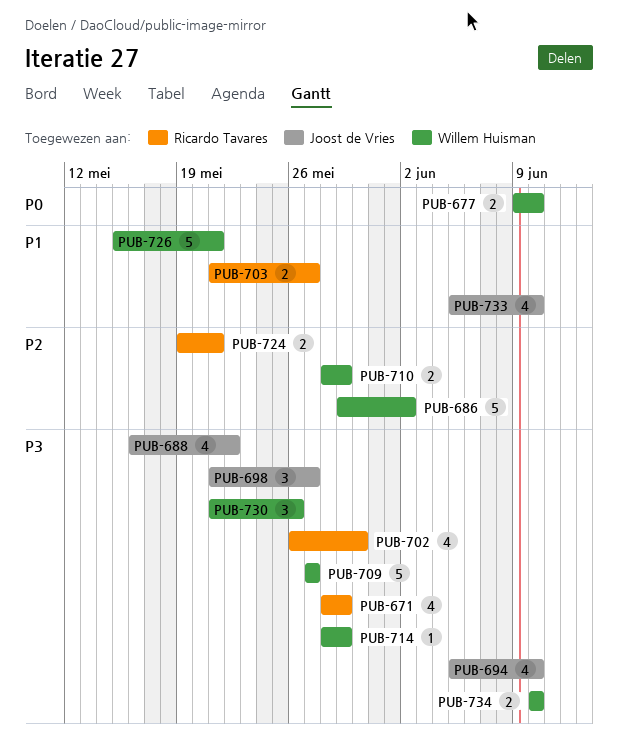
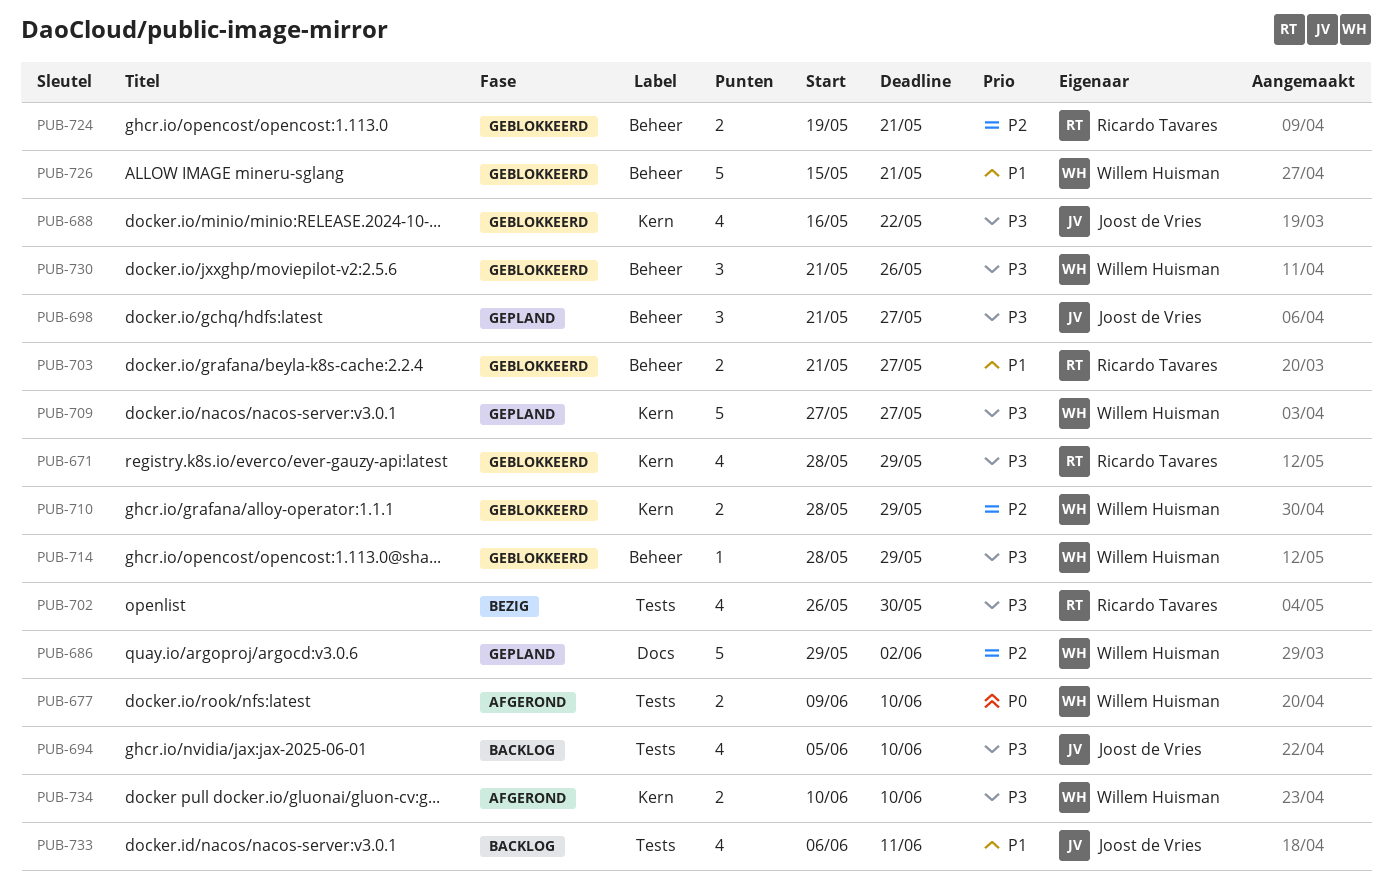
PUB-733, start: Jun 5 -> Jun 6
PUB-733, due: Jun 10 -> Jun 11

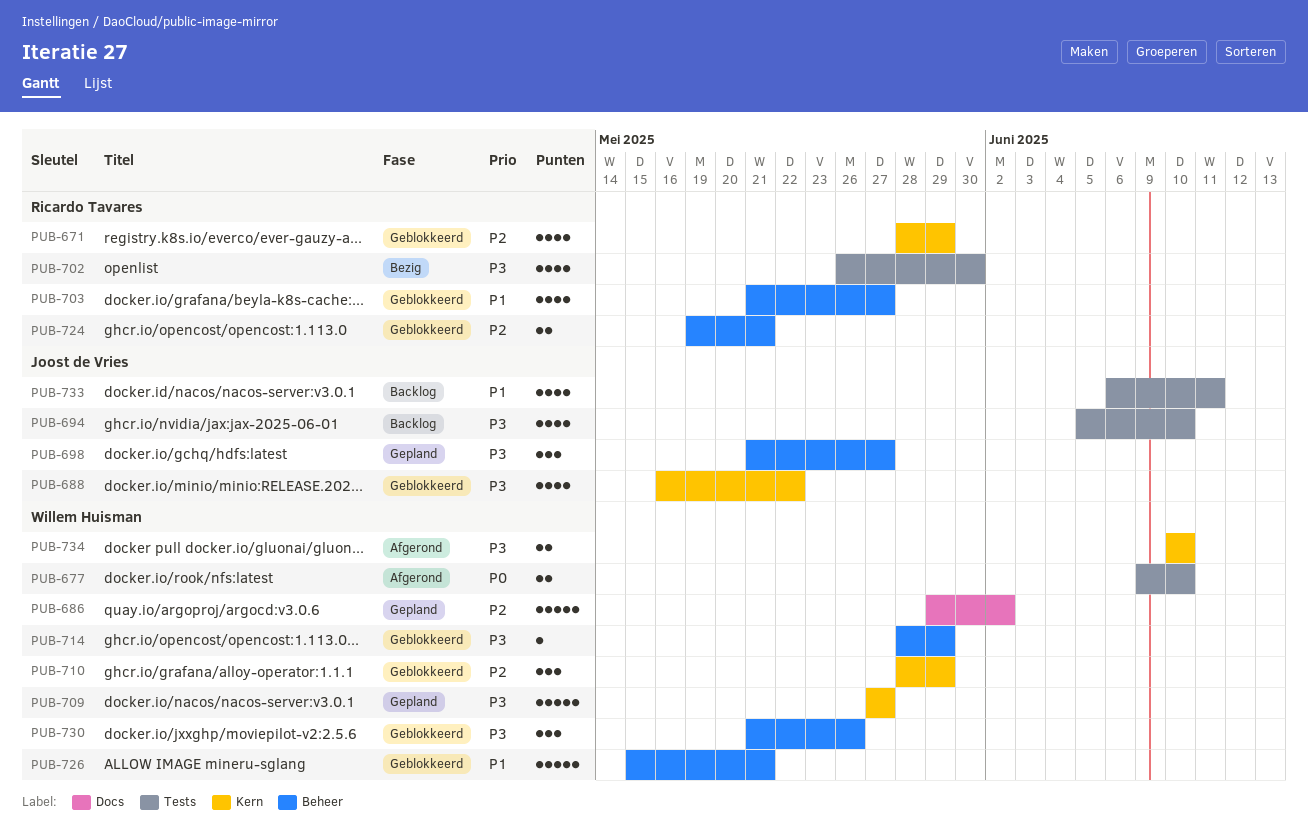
PUB-671, priority: P3 -> P2
PUB-703, estimate: 2 -> 4
PUB-710, estimate: 2 -> 3

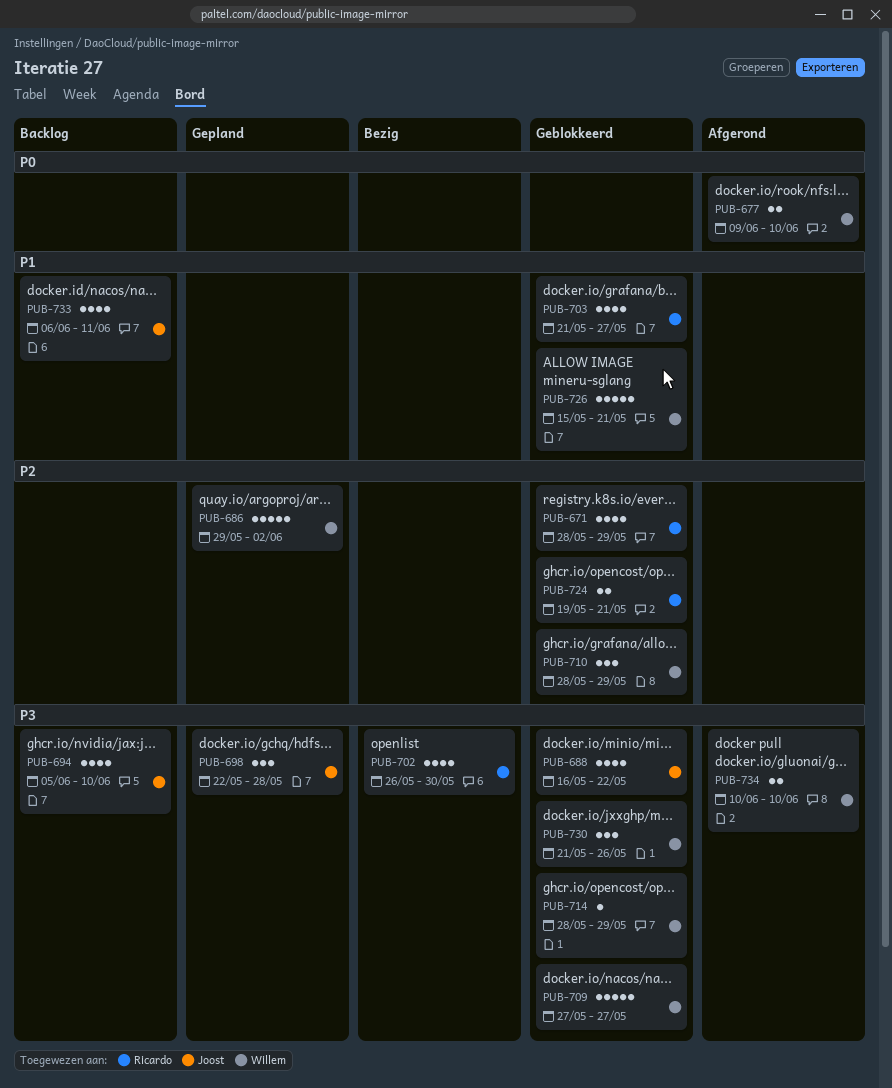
PUB-698, start: May 21 -> May 22
PUB-698, due: May 27 -> May 28
PUB-709, status: Gepland -> Geblokkeerd

